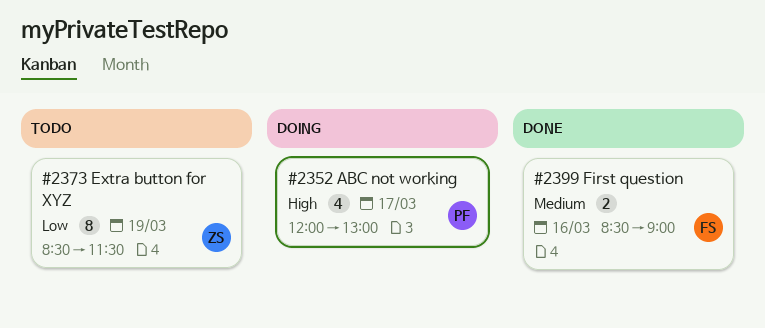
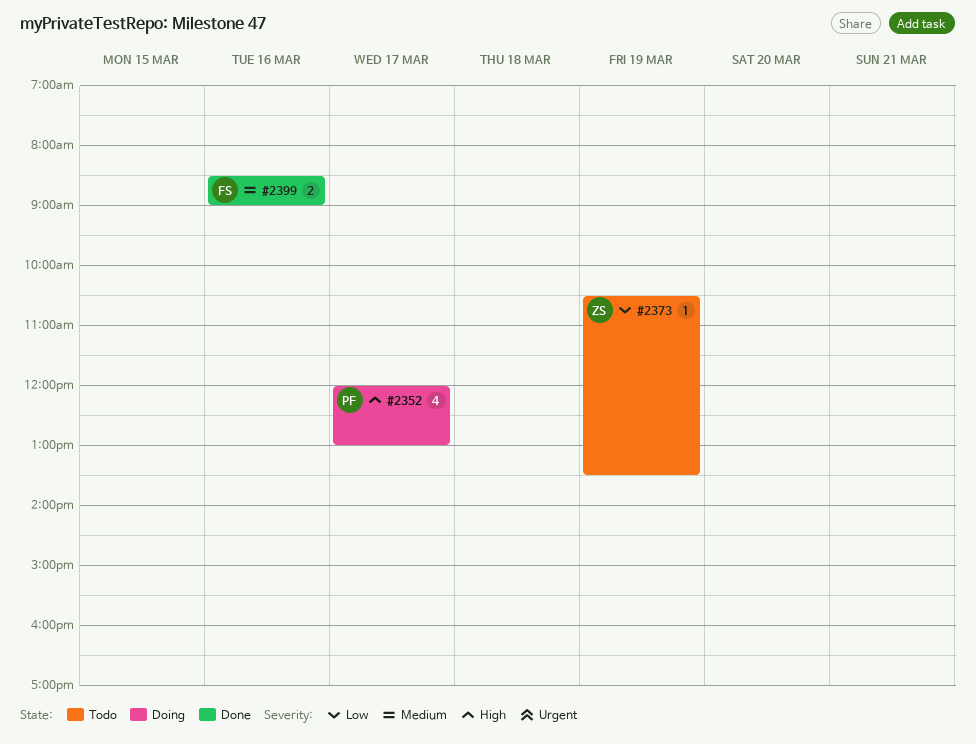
#2373, estimate: 8 -> 1
#2373, begins: 08:30 -> 10:30
#2373, ends: 11:30 -> 13:30

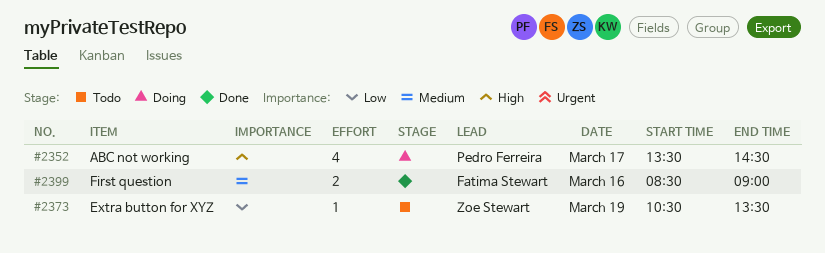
#2352, begins: 12:00 -> 13:30
#2352, ends: 13:00 -> 14:30

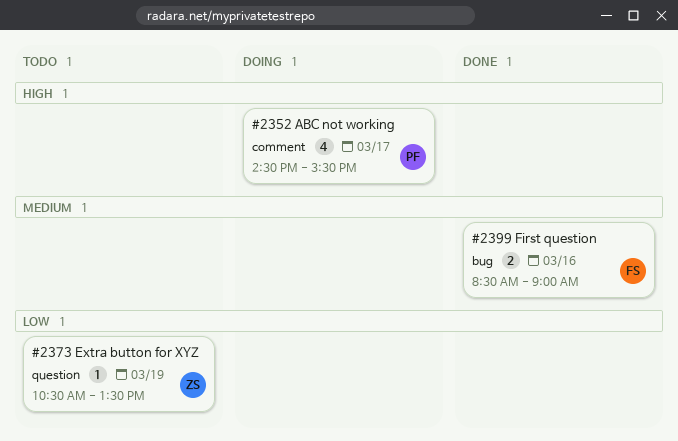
#2352, begins: 13:30 -> 14:30
#2352, ends: 14:30 -> 15:30

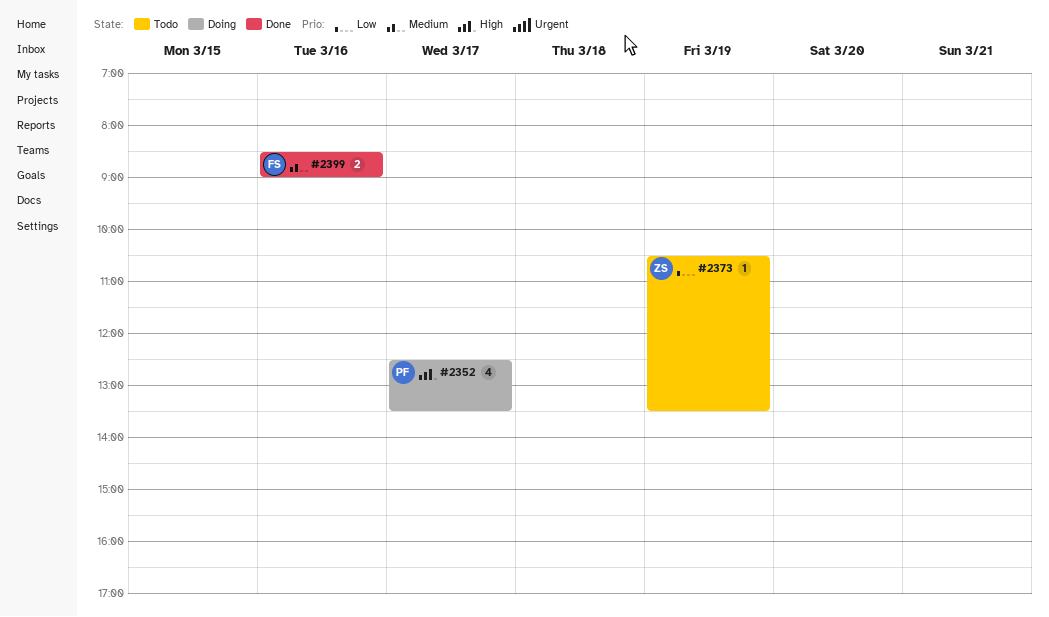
#2352, begins: 14:30 -> 12:30
#2352, ends: 15:30 -> 13:30

